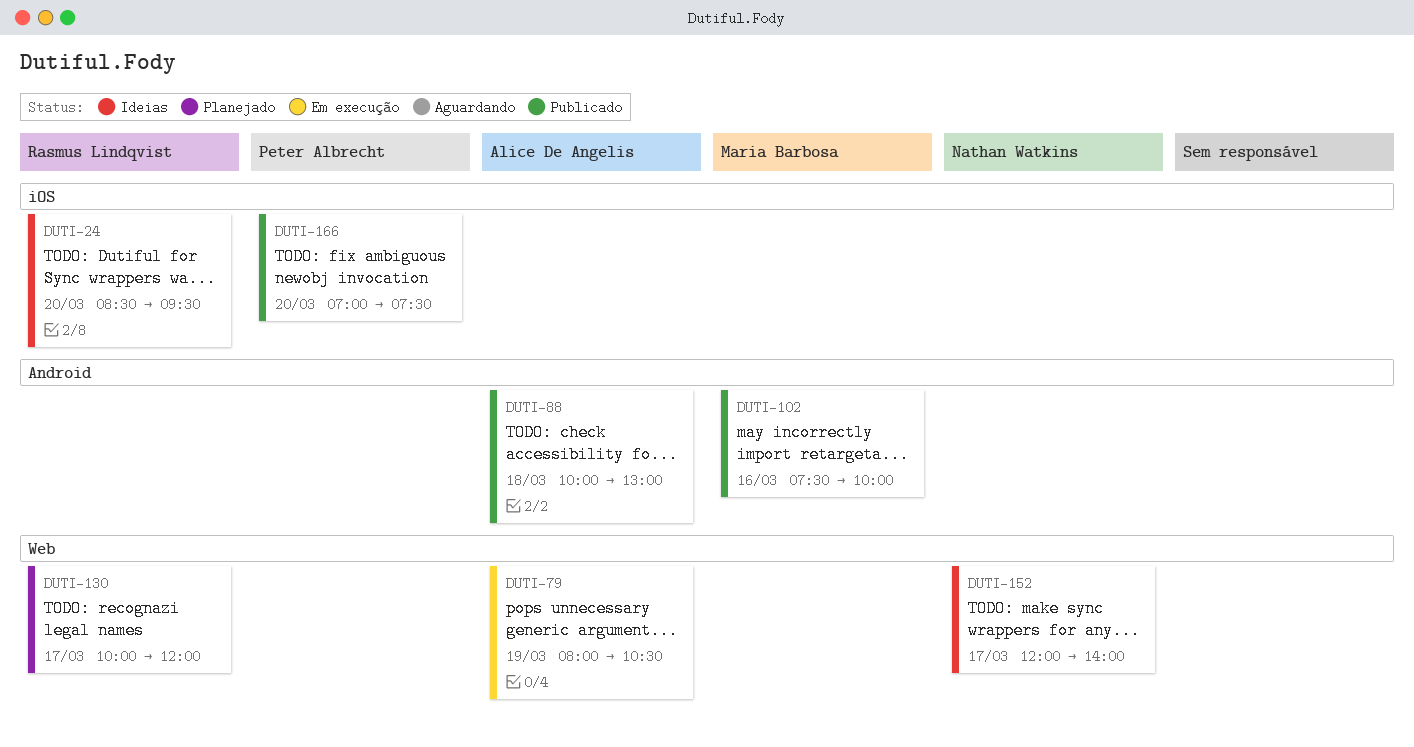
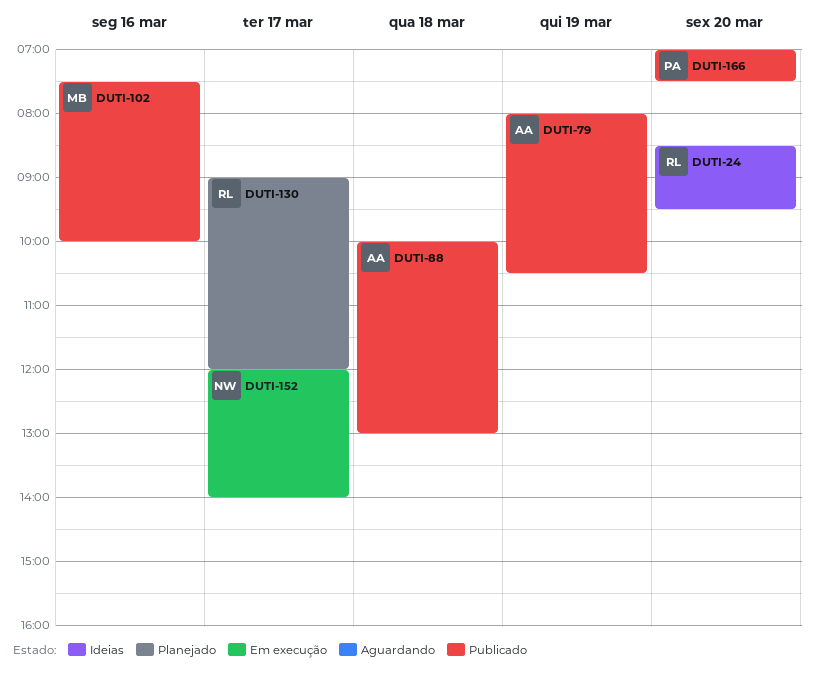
DUTI-79, status: Em execução -> Publicado
DUTI-130, begins: 10:00 -> 09:00
DUTI-152, status: Ideias -> Em execução

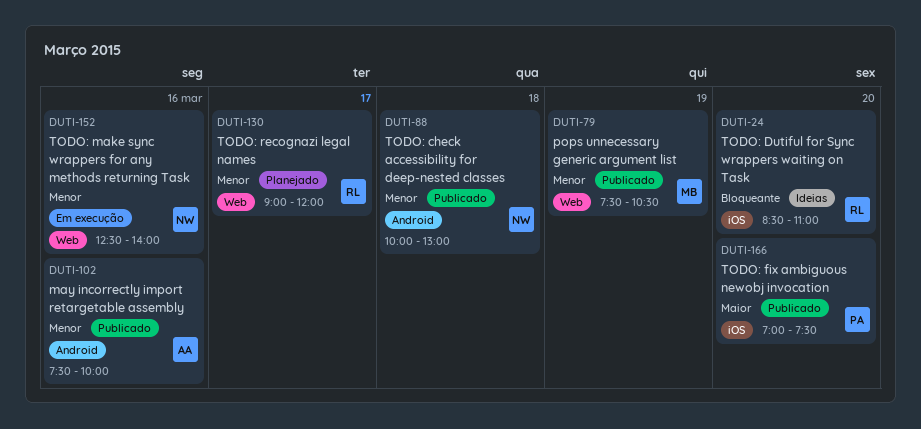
DUTI-24, ends: 09:30 -> 11:00
DUTI-79, owner: AA -> MB
DUTI-79, begins: 08:00 -> 07:30
DUTI-88, owner: AA -> NW
DUTI-102, owner: MB -> AA
DUTI-152, day: Mar 17 -> Mar 16
DUTI-152, begins: 12:00 -> 12:30

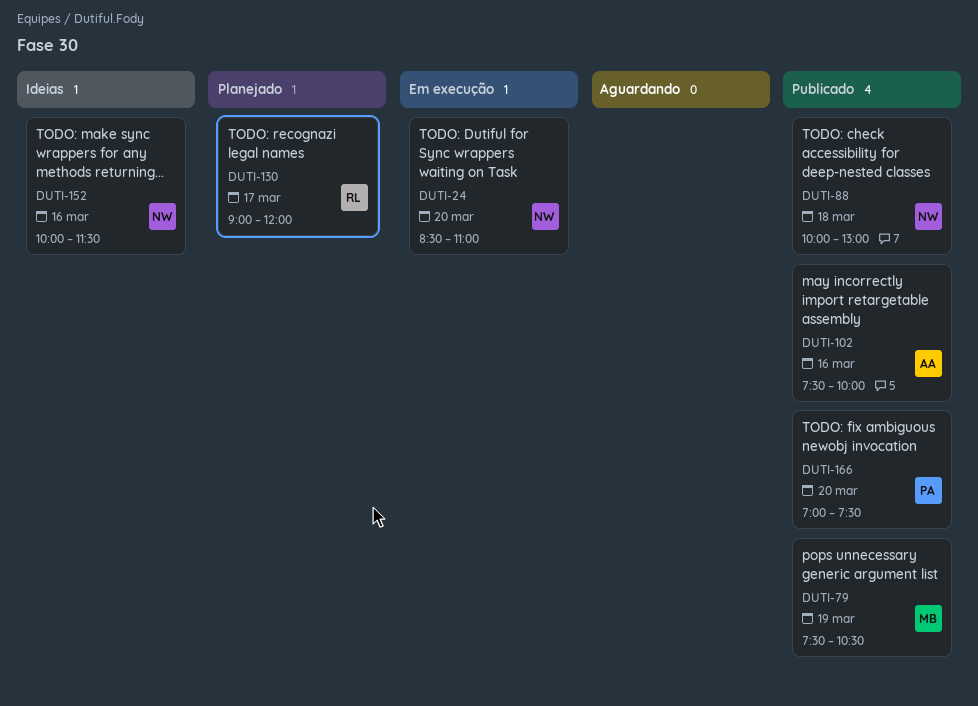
DUTI-24, status: Ideias -> Em execução
DUTI-24, owner: RL -> NW
DUTI-152, status: Em execução -> Ideias
DUTI-152, begins: 12:30 -> 10:00
DUTI-152, ends: 14:00 -> 11:30

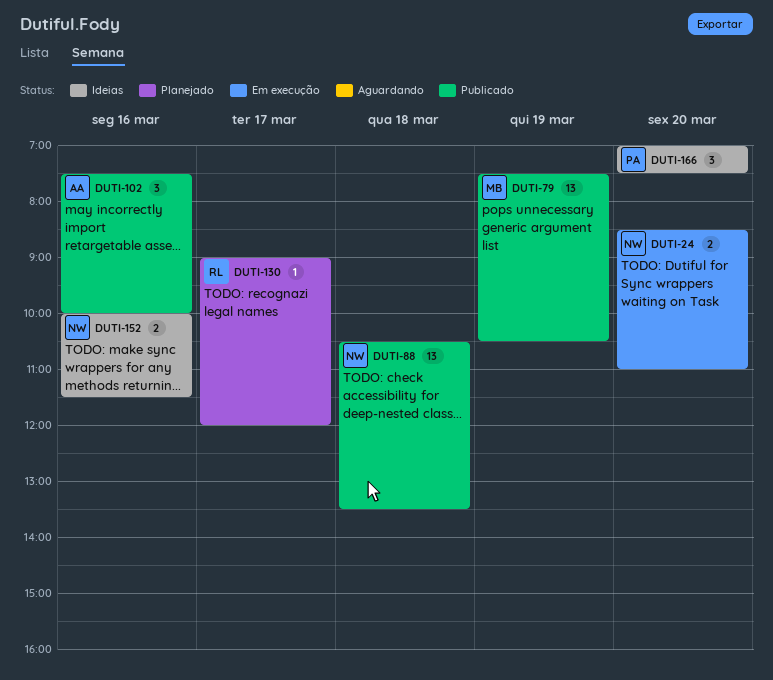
DUTI-88, begins: 10:00 -> 10:30
DUTI-88, ends: 13:00 -> 13:30
DUTI-166, status: Publicado -> Ideias

